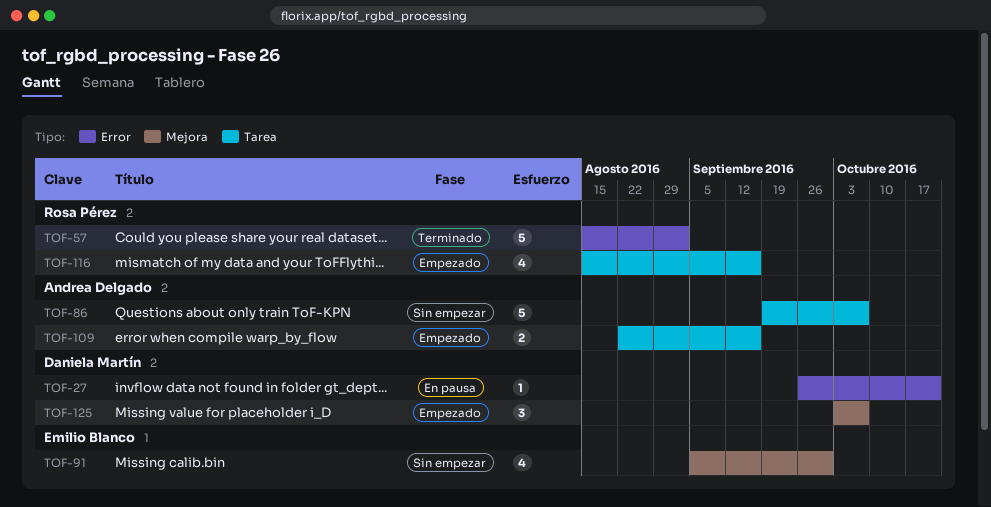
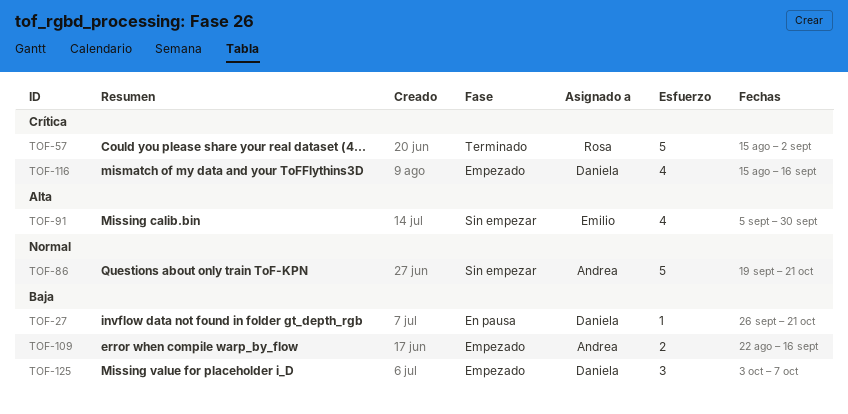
TOF-86, due: Oct 7 -> Oct 21
TOF-116, owner: Rosa Pérez -> Daniela Martín

